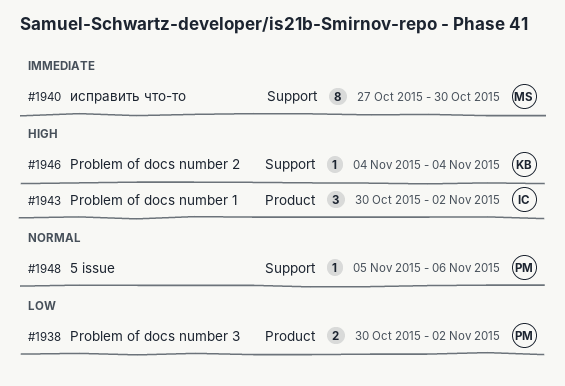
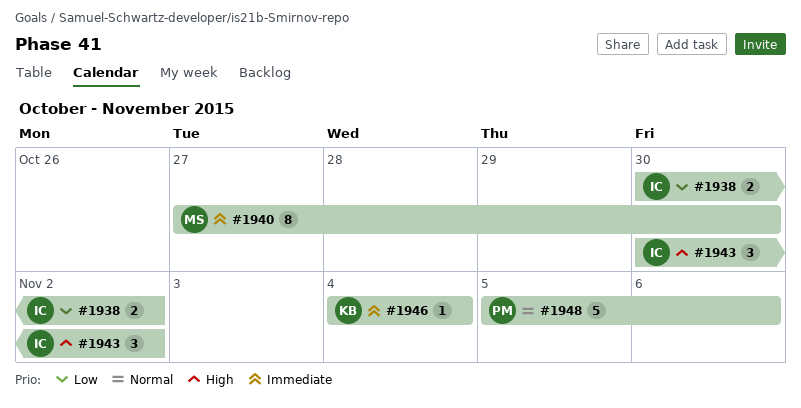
#1938, owner: PM -> IC
#1946, priority: High -> Immediate
#1948, estimate: 1 -> 5

